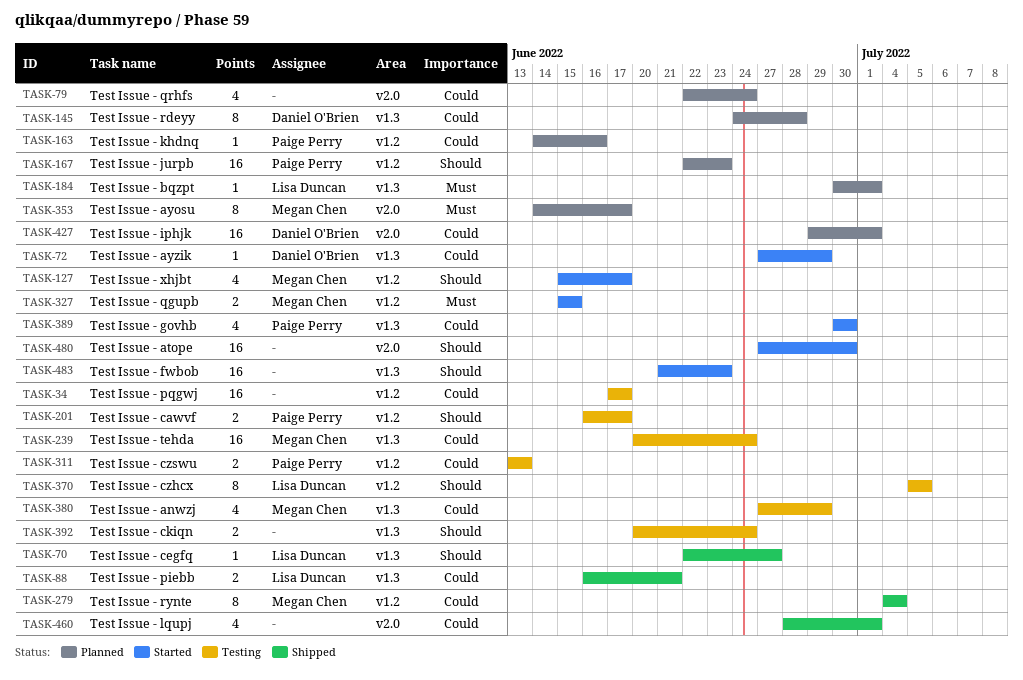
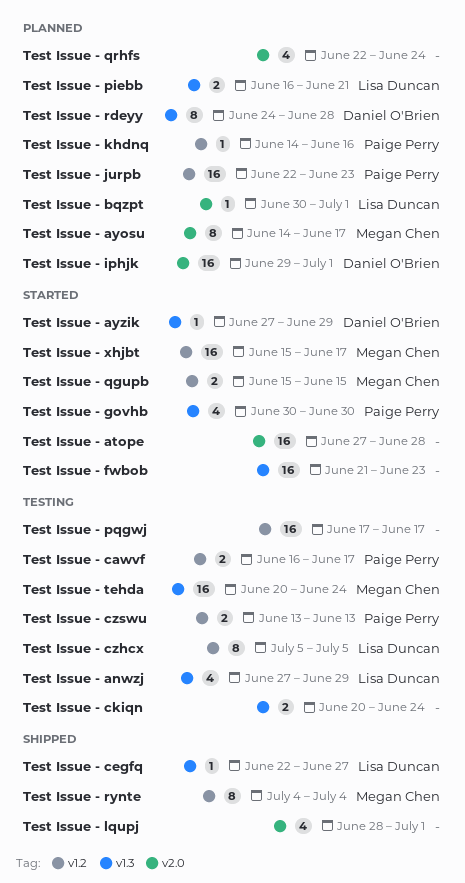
Test Issue - anwzj, owner: Megan Chen -> Lisa Duncan
Test Issue - atope, due: Jun 30 -> Jun 28
Test Issue - bqzpt, label: v1.3 -> v2.0
Test Issue - piebb, status: Shipped -> Planned
Test Issue - xhjbt, estimate: 4 -> 16

